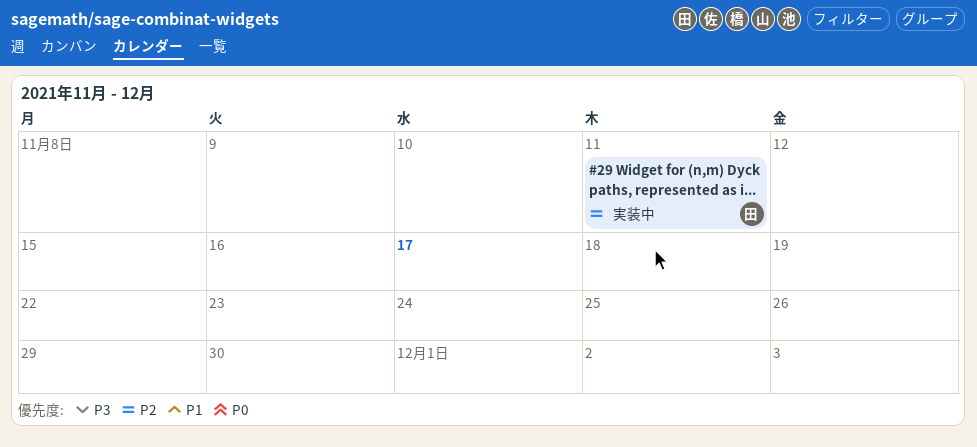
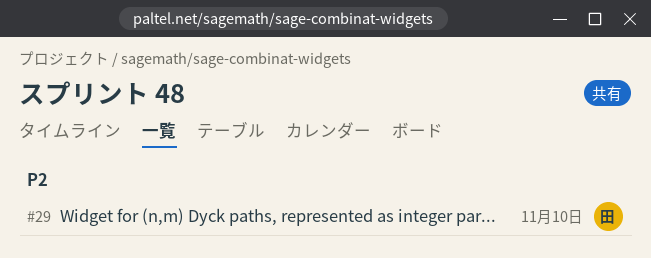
#29, due: Nov 11 -> Nov 10

